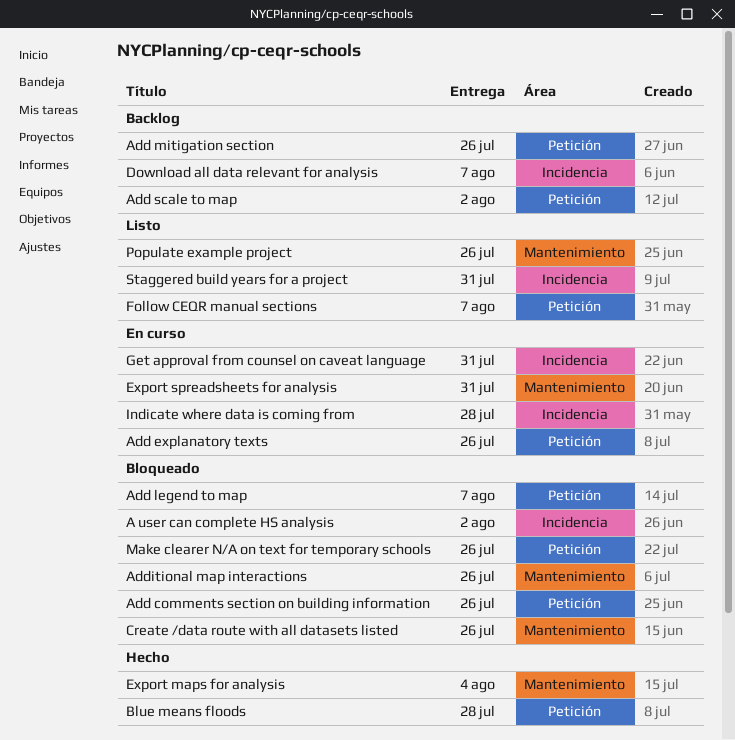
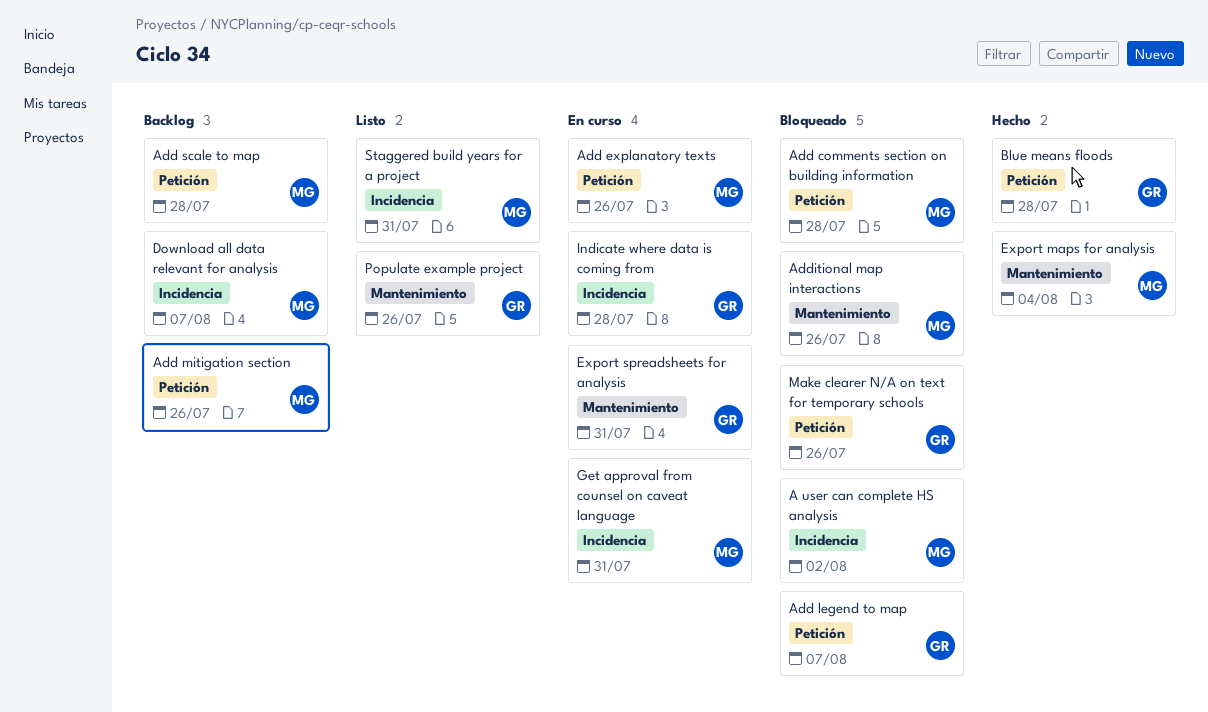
Add comments section on building information, due: Jul 26 -> Jul 28
Add scale to map, due: Aug 2 -> Jul 28
Create /data route with all datasets listed: present -> none
Follow CEQR manual sections: present -> none

